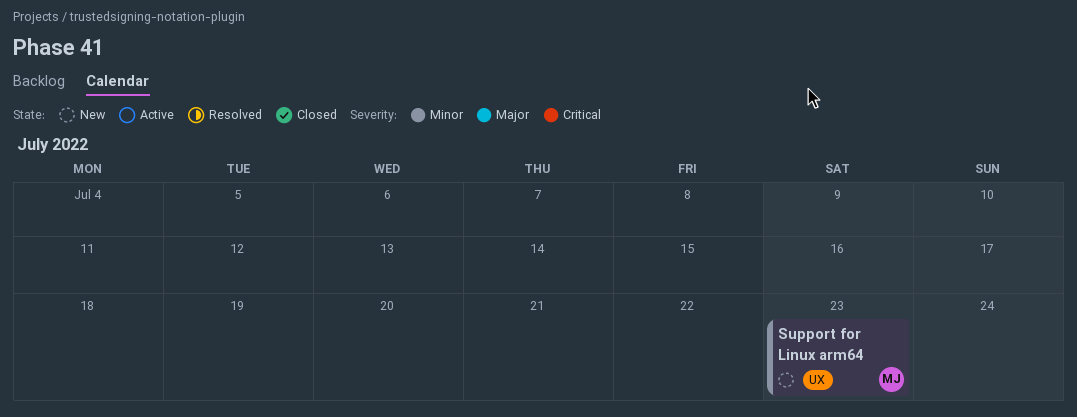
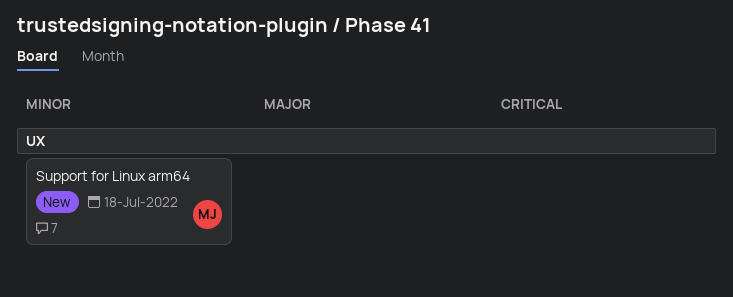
Support for Linux arm64, due: Jul 23 -> Jul 18

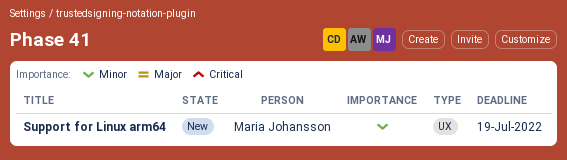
Support for Linux arm64, due: Jul 18 -> Jul 19

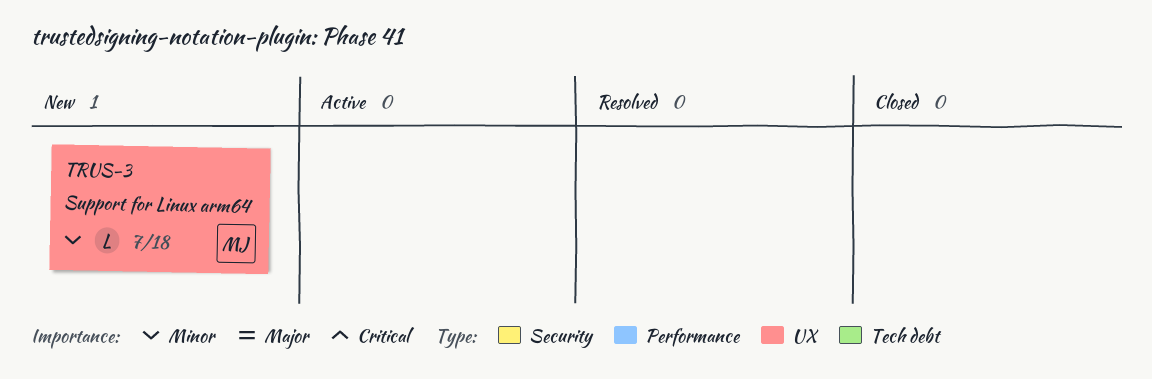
Support for Linux arm64, due: Jul 19 -> Jul 18

